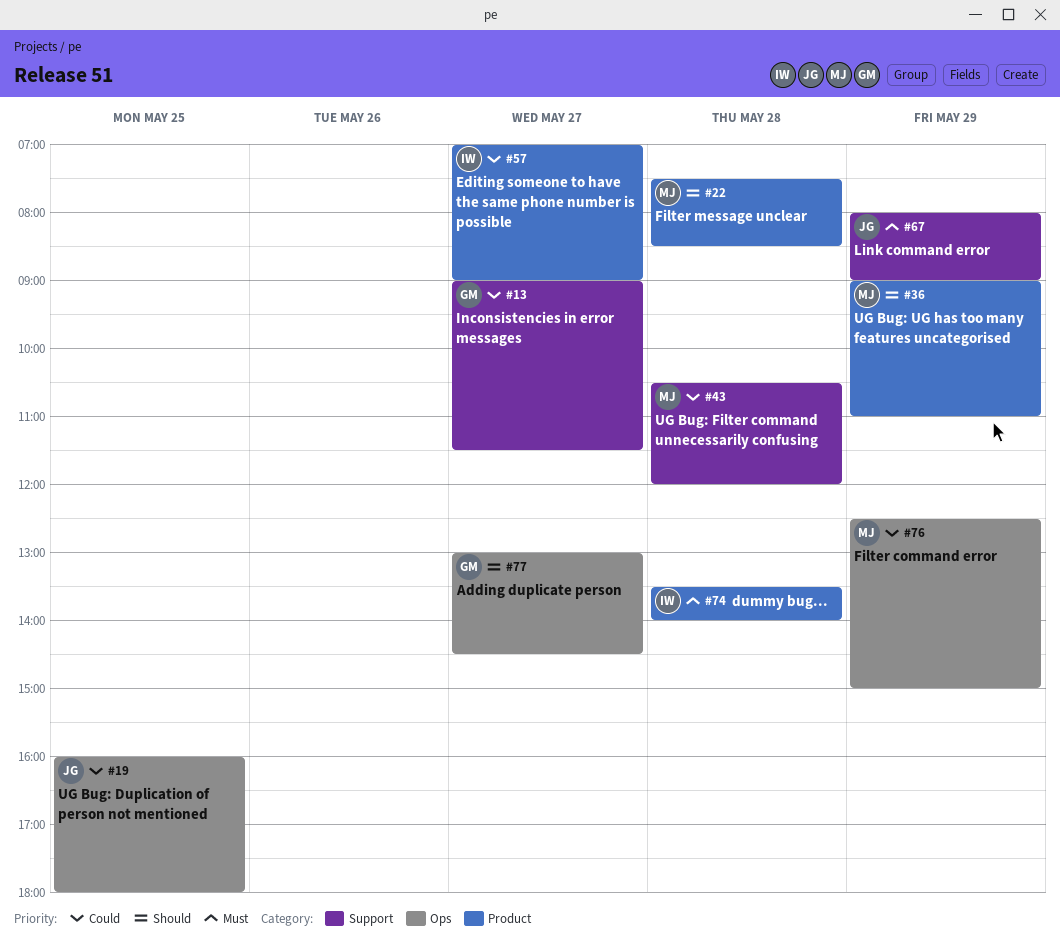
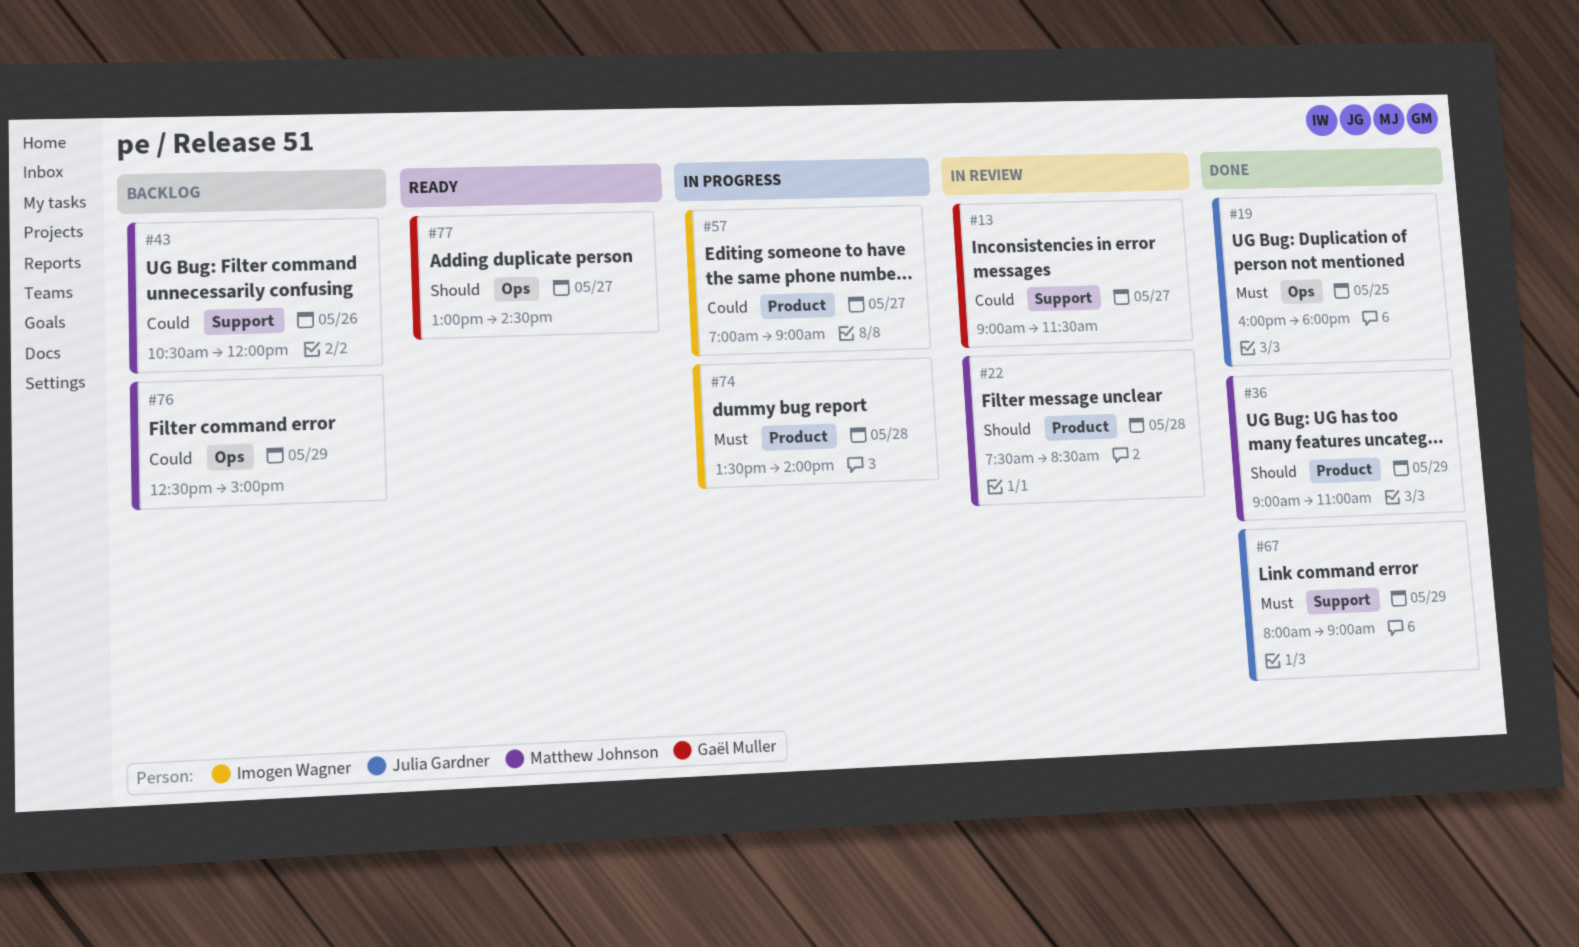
#19, priority: Could -> Must
#43, day: May 28 -> May 26

